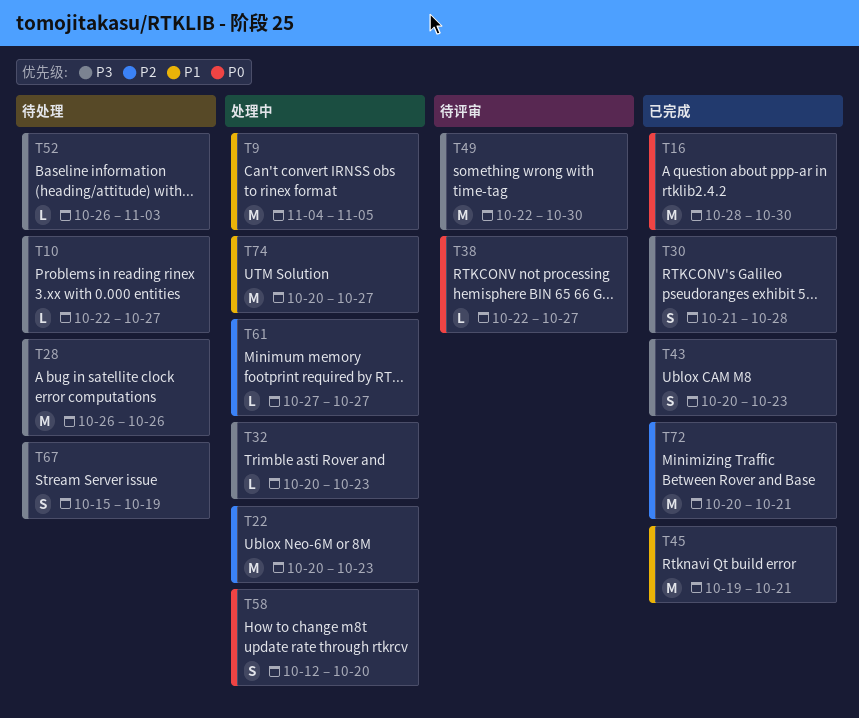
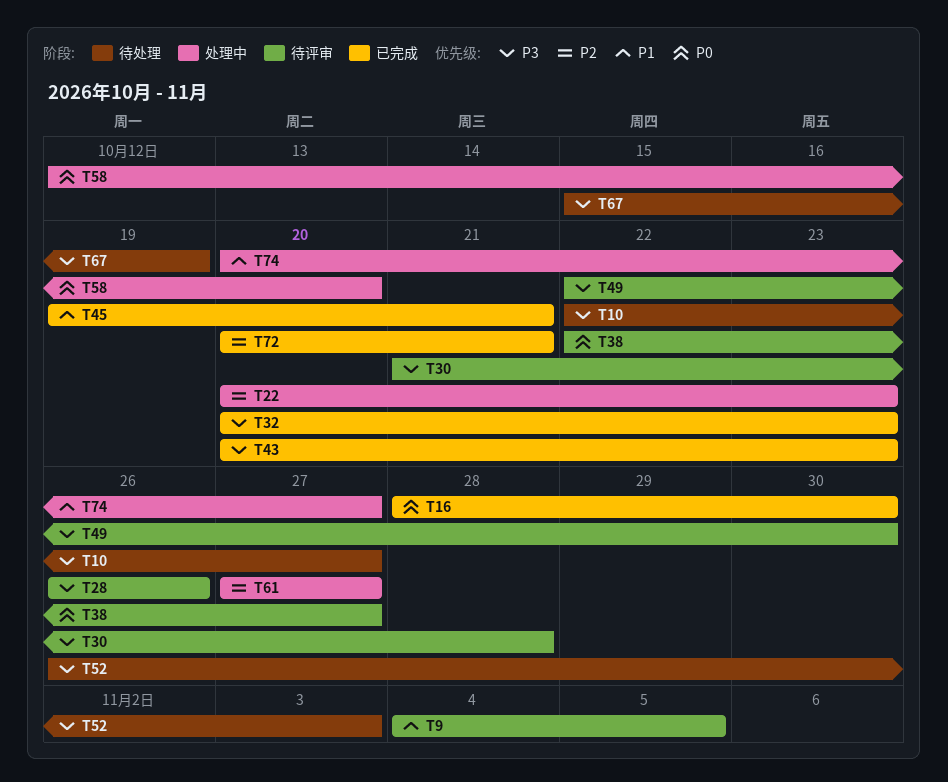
T9, status: 处理中 -> 待评审
T28, status: 待处理 -> 待评审
T30, status: 已完成 -> 待评审
T32, status: 处理中 -> 已完成

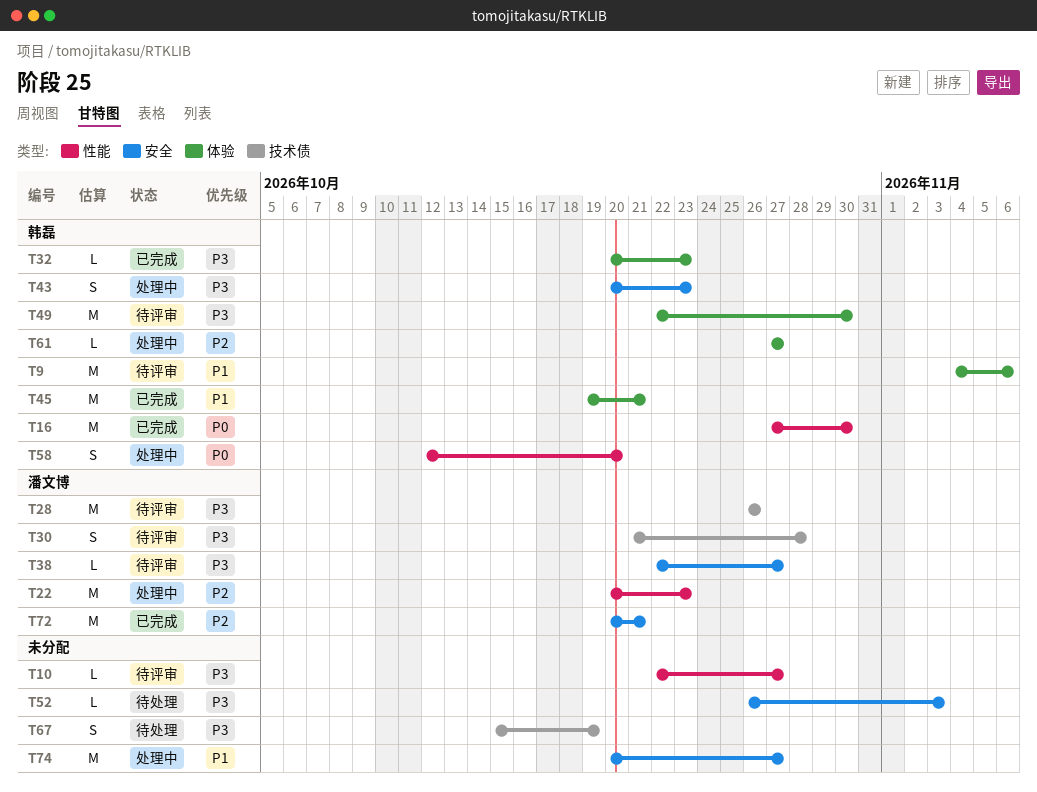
T9, due: Nov 5 -> Nov 6
T10, status: 待处理 -> 待评审
T16, start: Oct 28 -> Oct 27
T38, priority: P0 -> P3
T43, status: 已完成 -> 处理中

